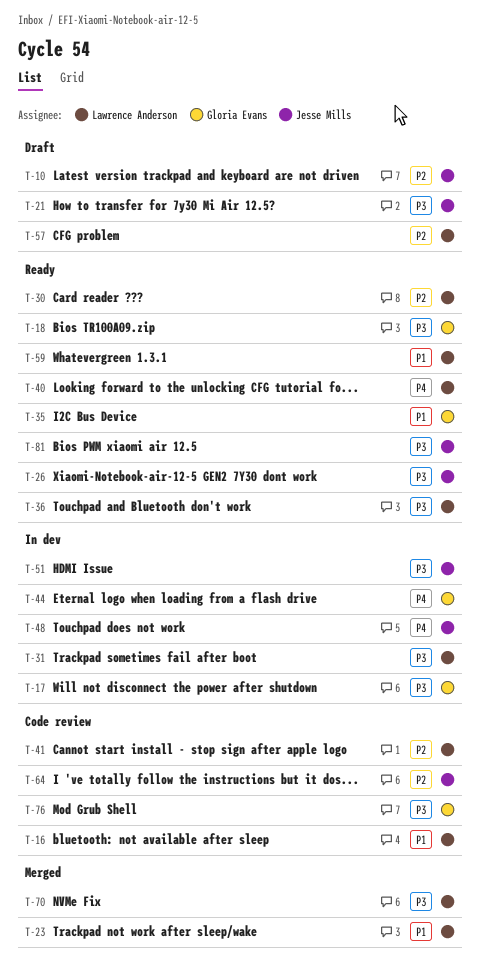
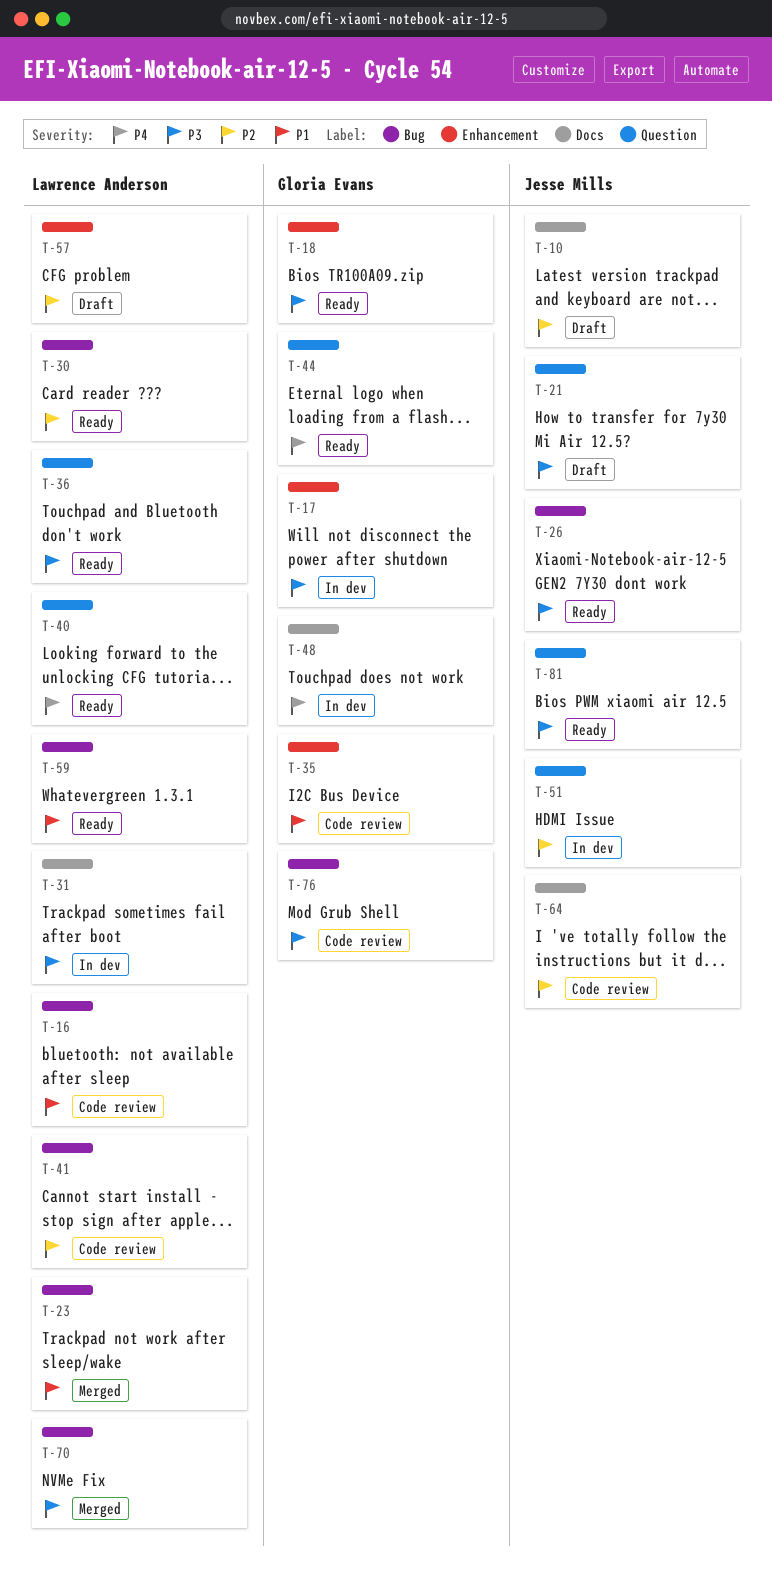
T-35, status: Ready -> Code review
T-44, status: In dev -> Ready
T-48, owner: Jesse Mills -> Gloria Evans
T-51, priority: P3 -> P2

